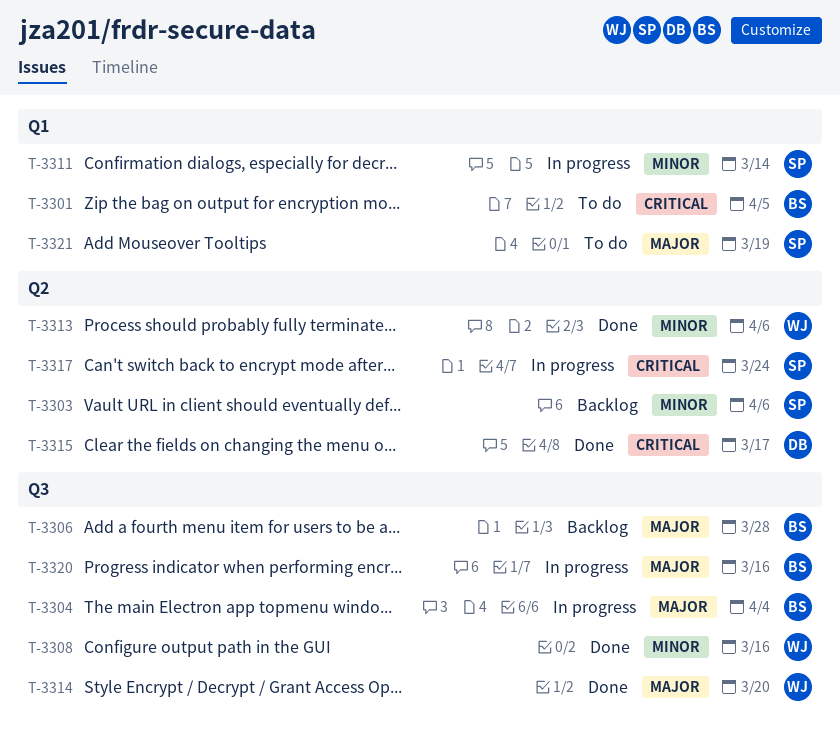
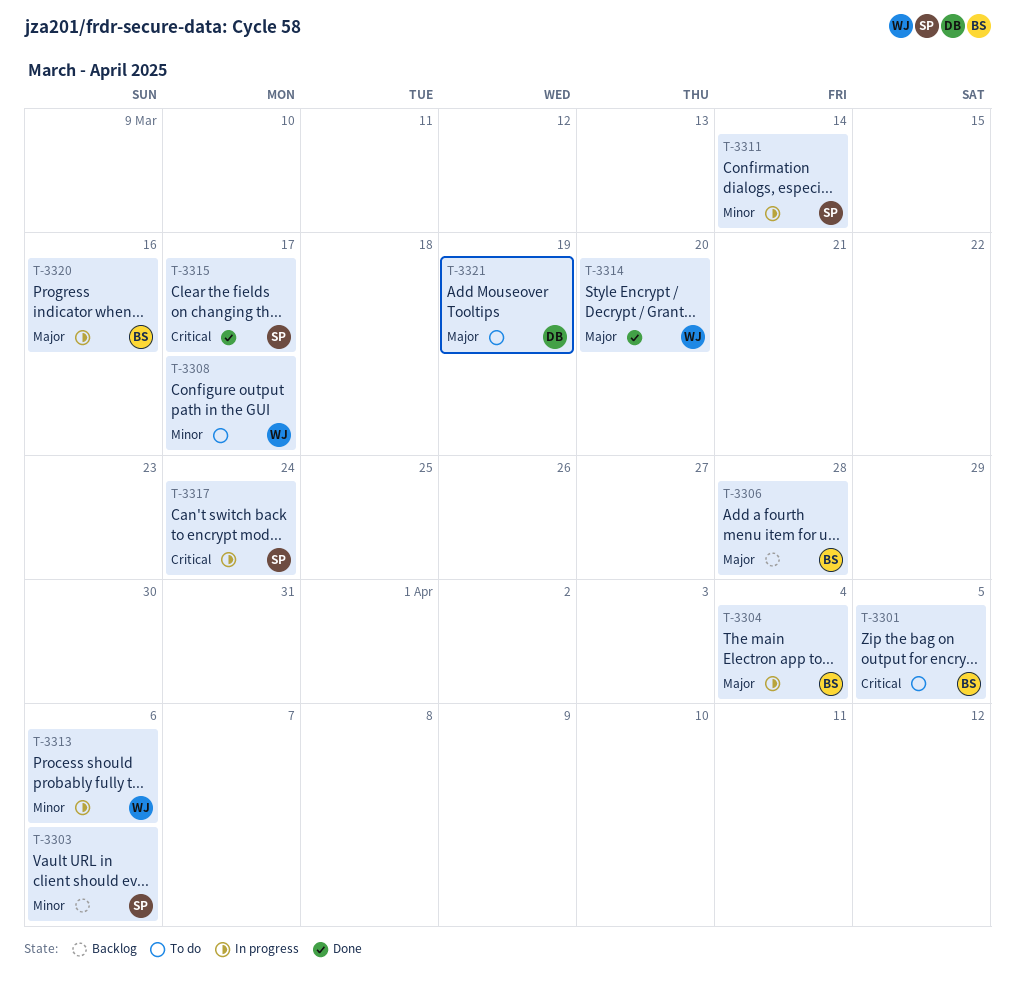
T-3308, status: Done -> To do
T-3308, due: Mar 16 -> Mar 17
T-3313, status: Done -> In progress
T-3315, owner: DB -> SP
T-3321, owner: SP -> DB

